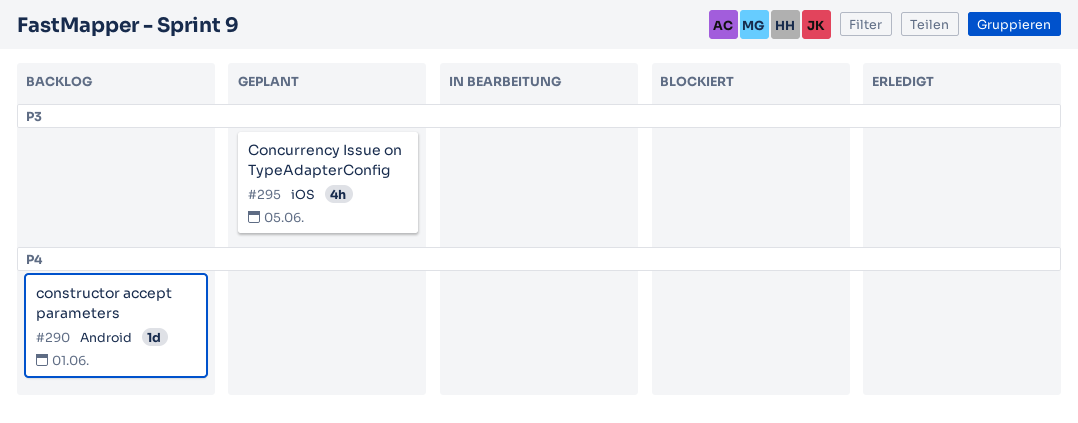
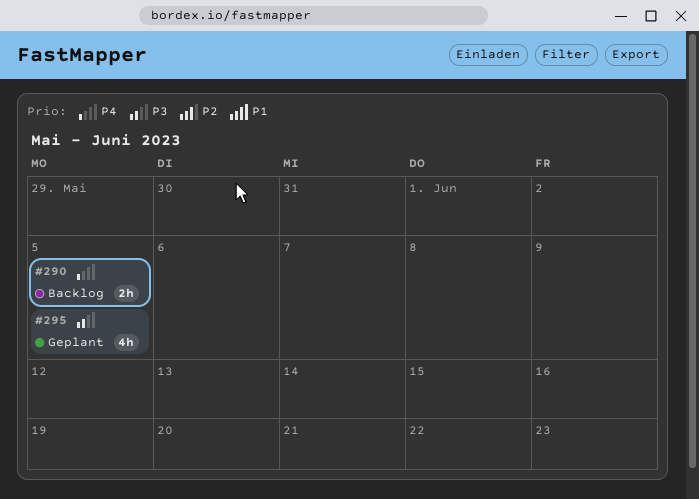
#290, estimate: 1d -> 2h
#290, due: Jun 1 -> Jun 5

